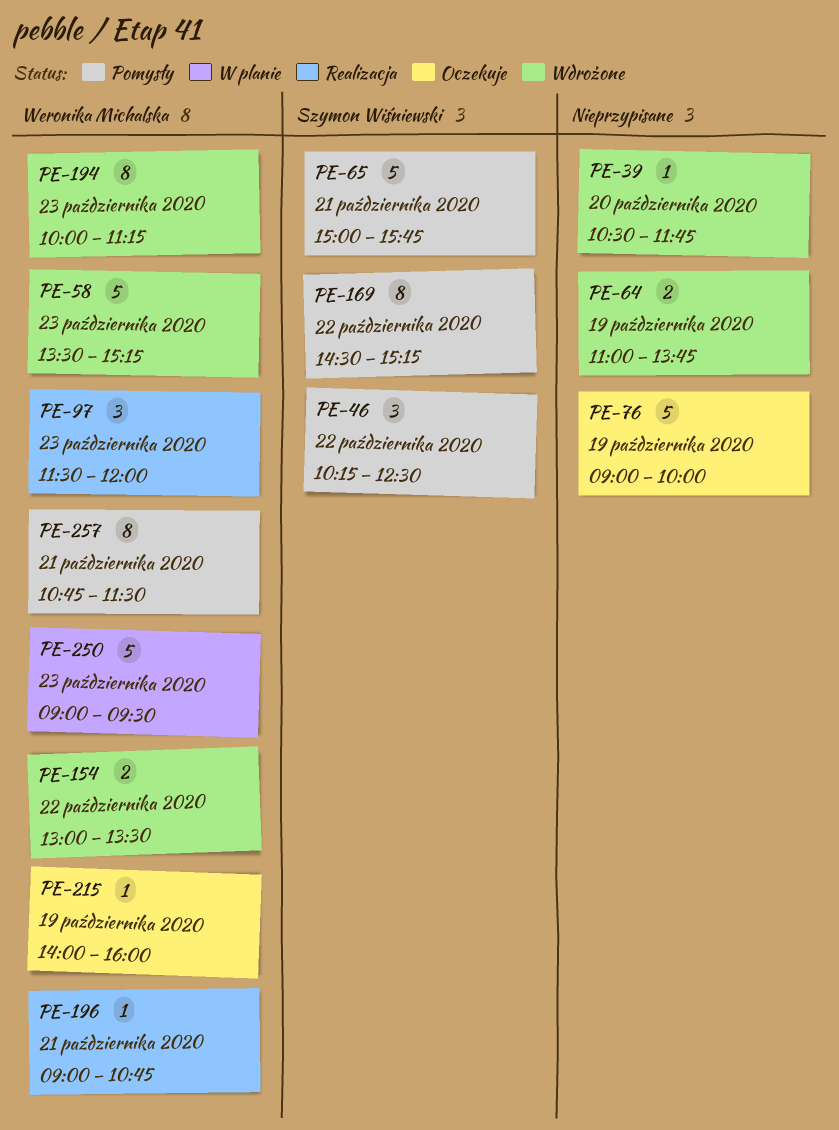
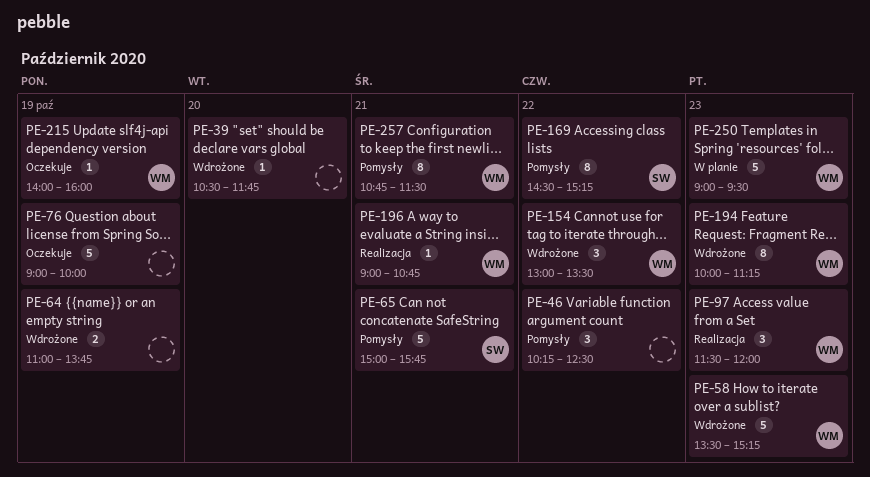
PE-46, owner: Szymon Wiśniewski -> none
PE-154, estimate: 2 -> 3

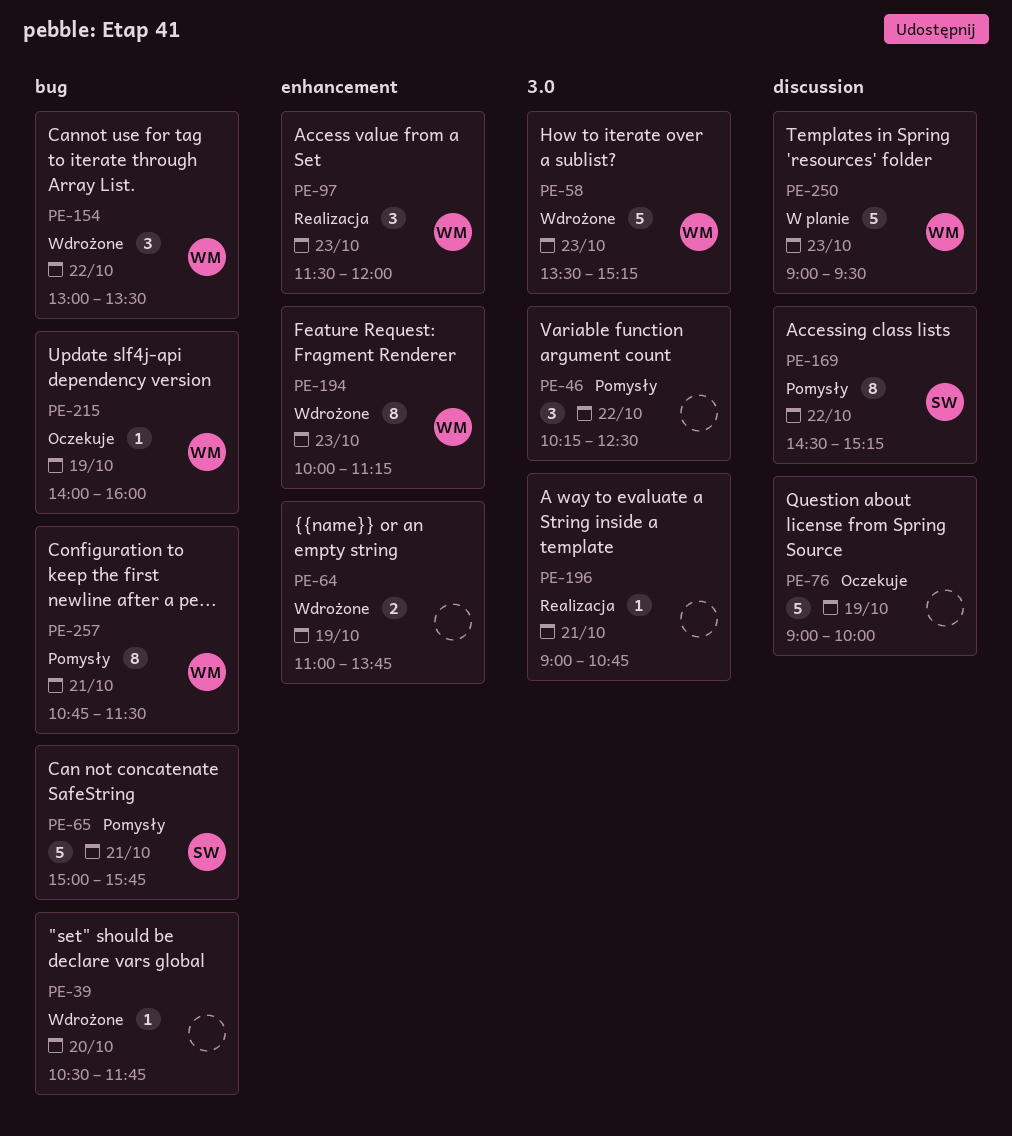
PE-196, owner: WM -> none

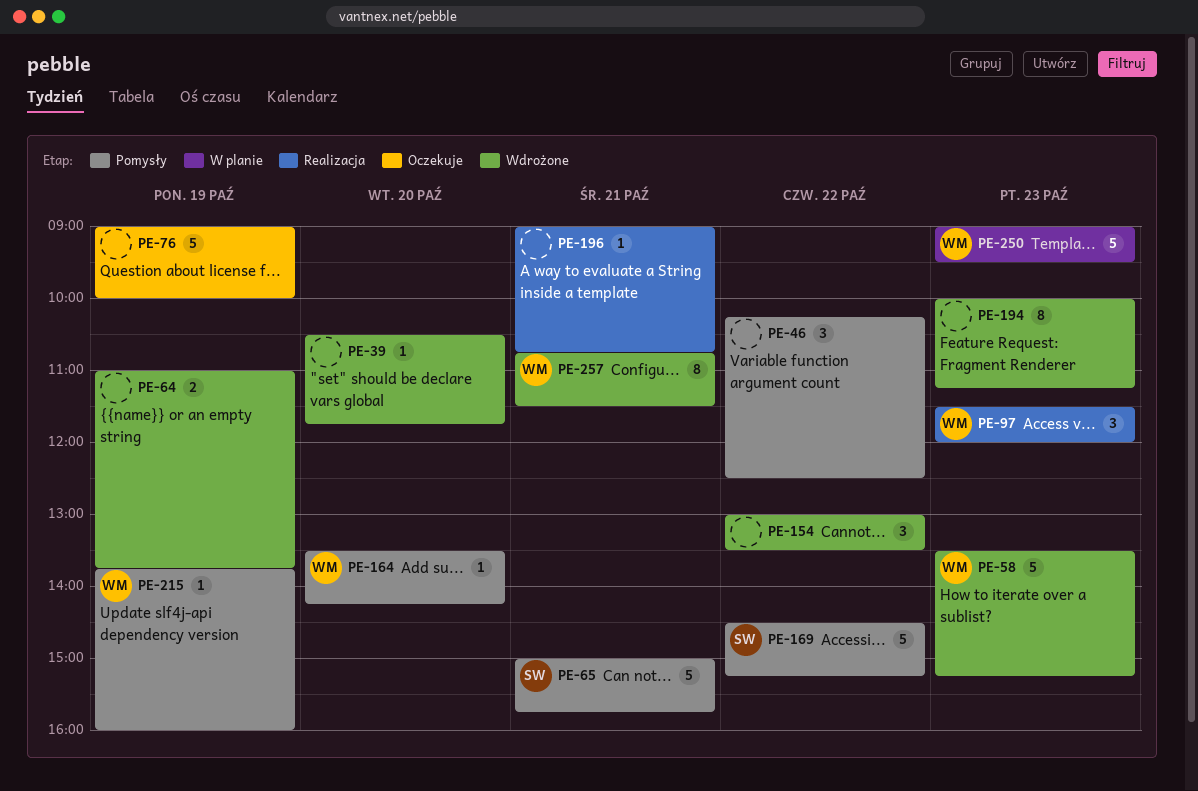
PE-154, owner: WM -> none
PE-164: none -> present
PE-169, estimate: 8 -> 5
PE-194, owner: WM -> none
PE-215, status: Oczekuje -> Pomysły
PE-215, begins: 14:00 -> 13:45
PE-257, status: Pomysły -> Wdrożone

